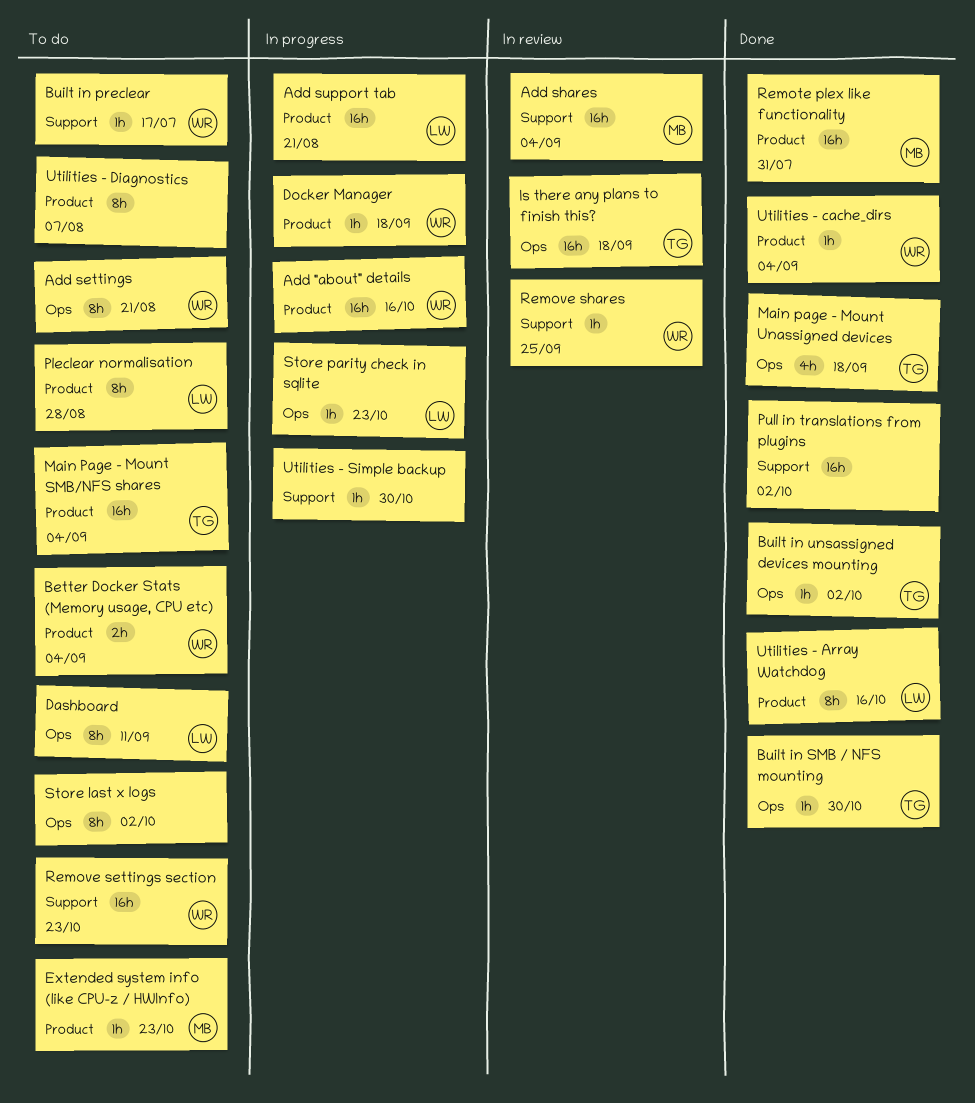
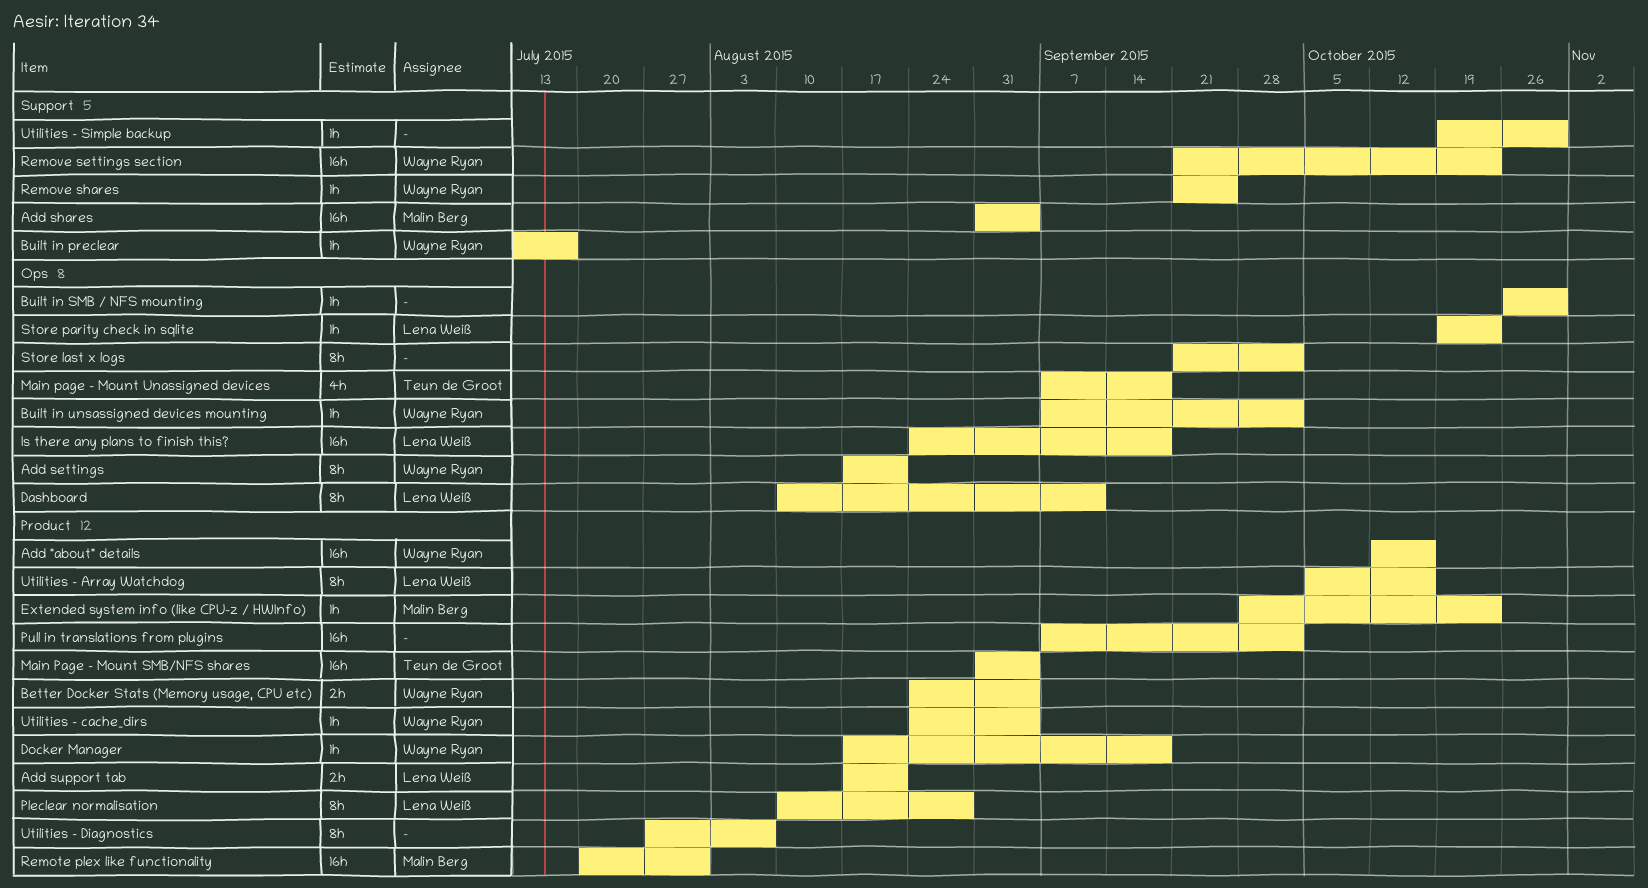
Add support tab, estimate: 16h -> 2h
Built in SMB / NFS mounting, owner: Teun de Groot -> none
Built in unsassigned devices mounting, owner: Teun de Groot -> Wayne Ryan
Is there any plans to finish this?, owner: Teun de Groot -> Lena Weiß
Pull in translations from plugins, label: Support -> Product

